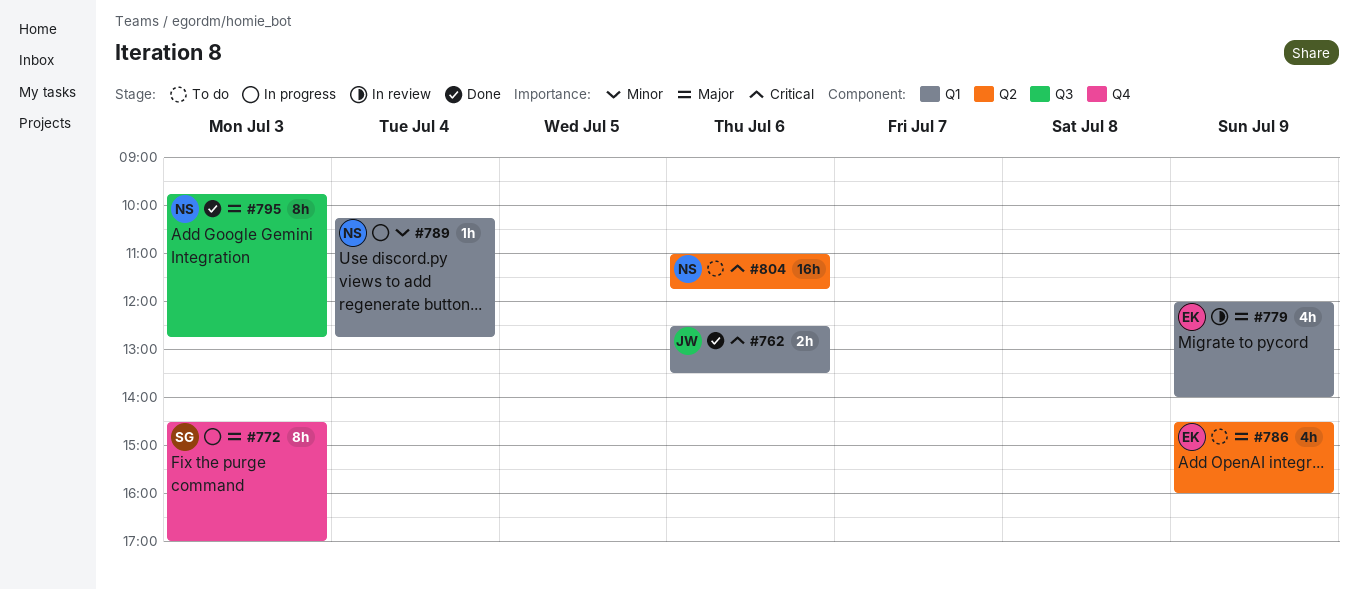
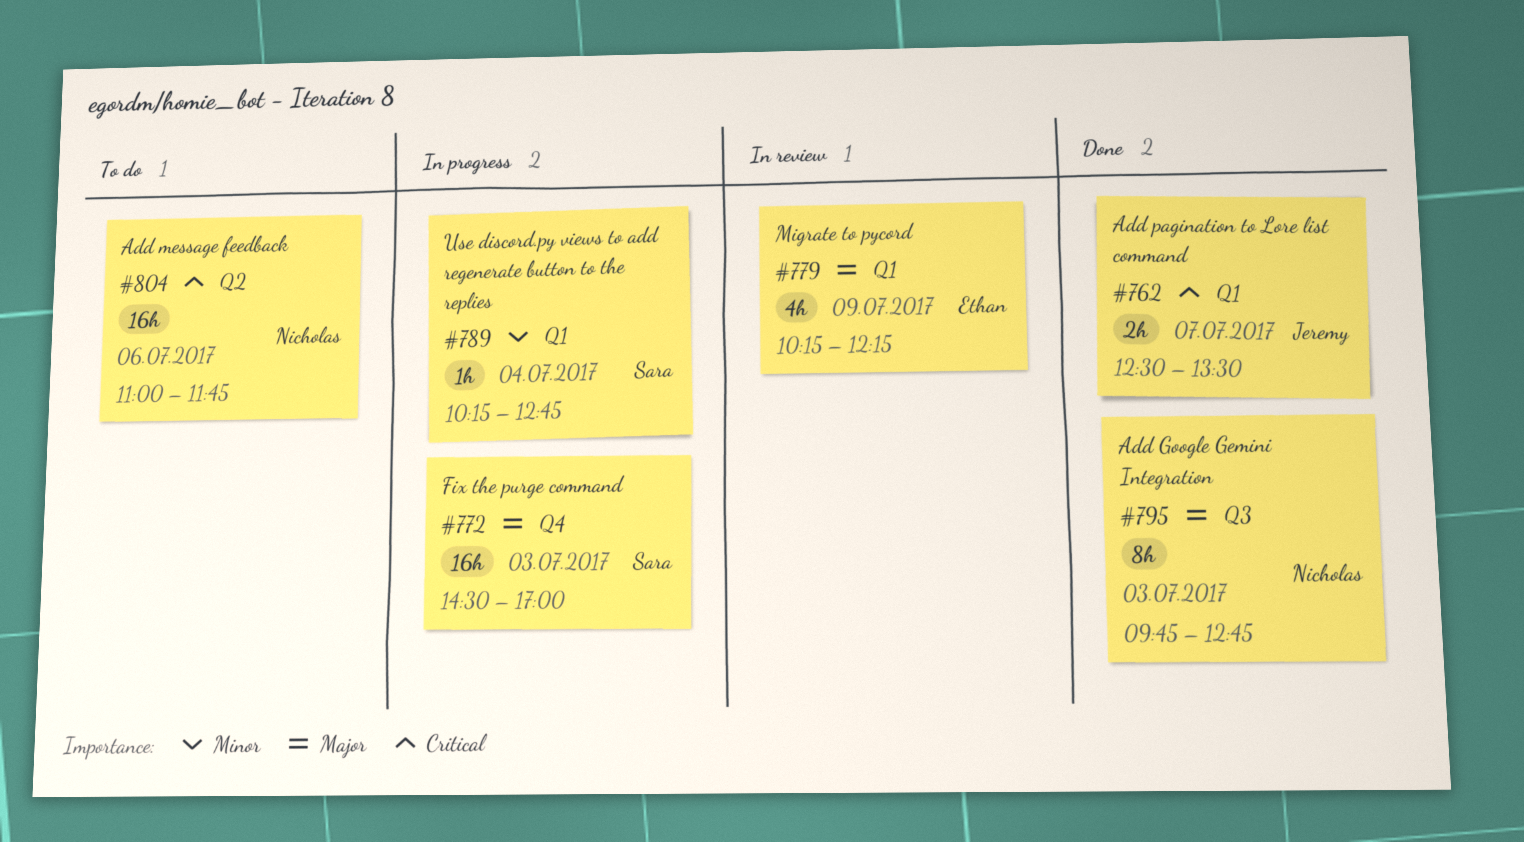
#762, day: Jul 6 -> Jul 7
#772, estimate: 8h -> 16h
#779, begins: 12:00 -> 10:15
#779, ends: 14:00 -> 12:15
#786: present -> none
#789, owner: Nicholas -> Sara

